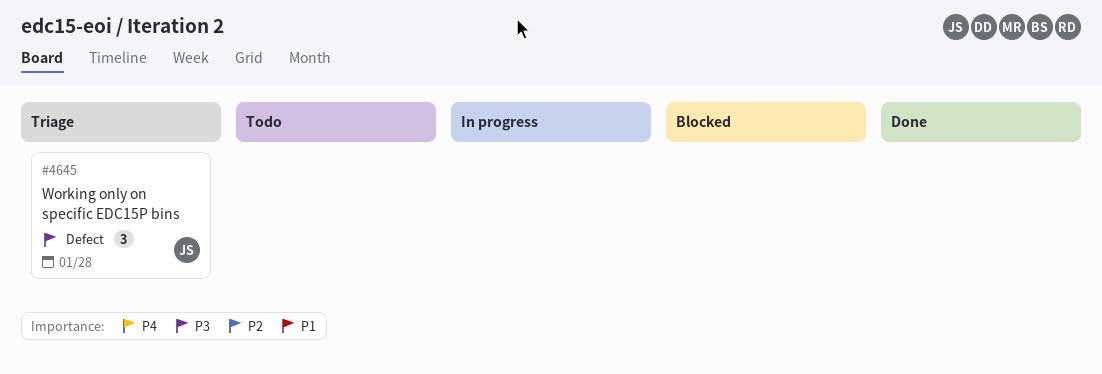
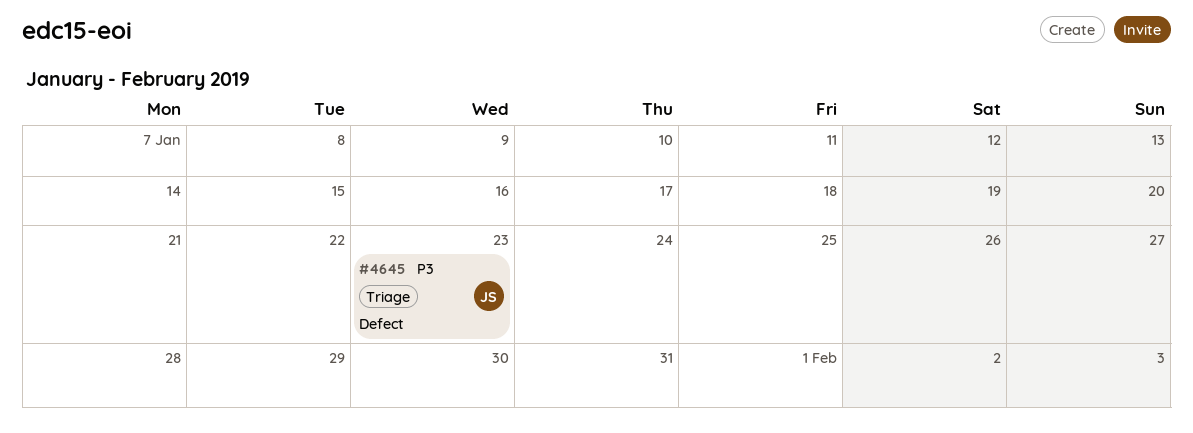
#4645, due: Jan 28 -> Jan 23

